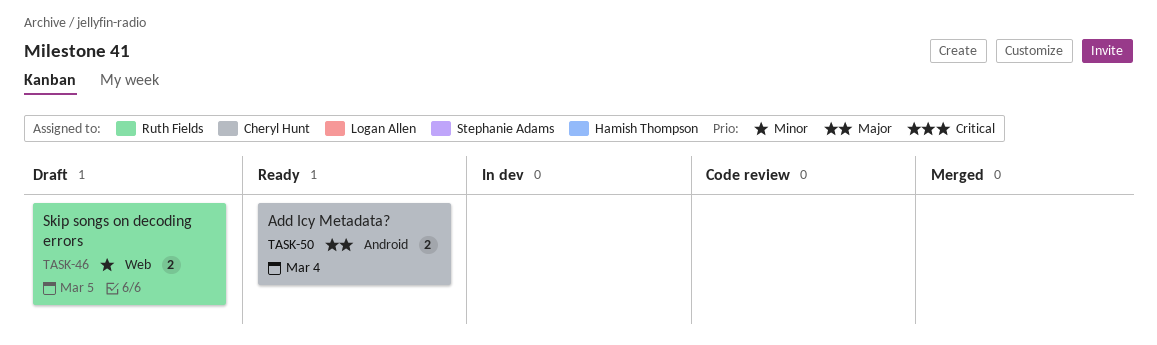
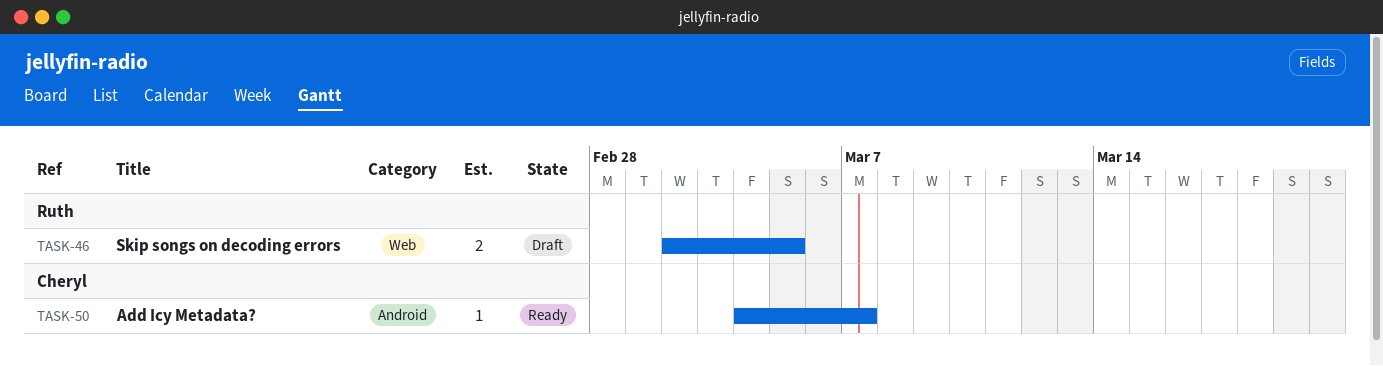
TASK-50, estimate: 2 -> 1
TASK-50, due: Mar 4 -> Mar 7

